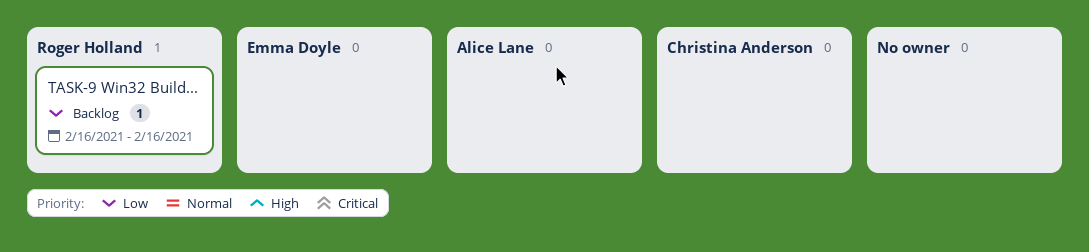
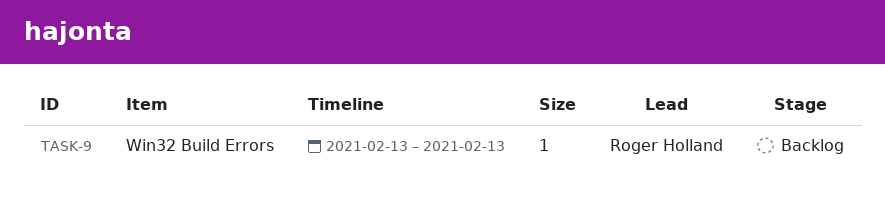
TASK-9, start: Feb 16 -> Feb 13
TASK-9, due: Feb 16 -> Feb 13

